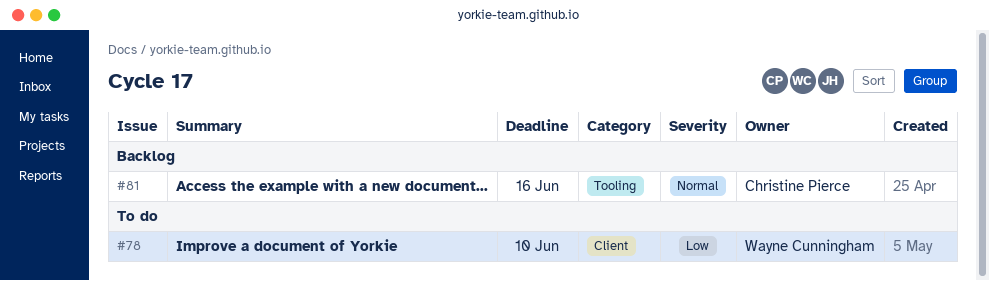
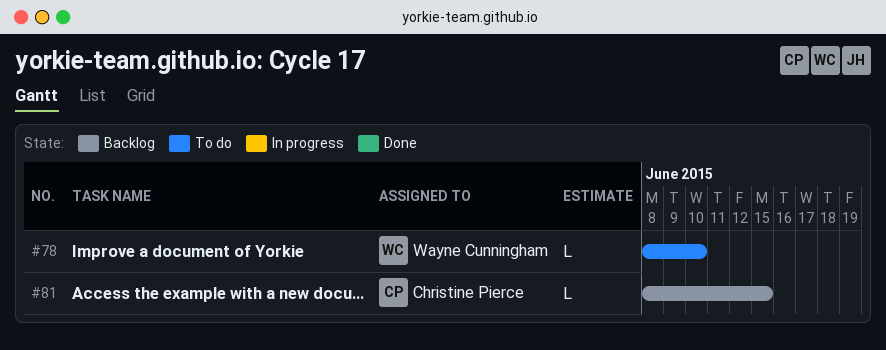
#81, due: Jun 16 -> Jun 15

